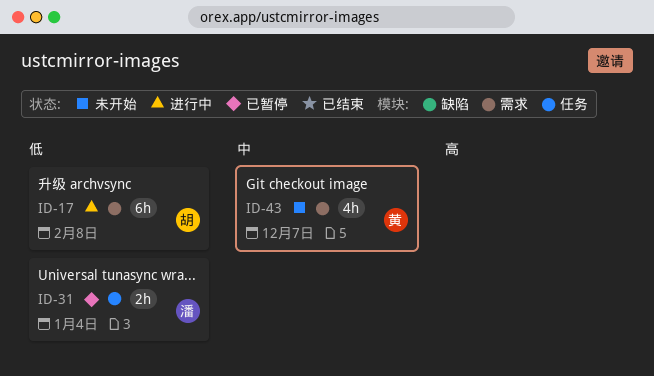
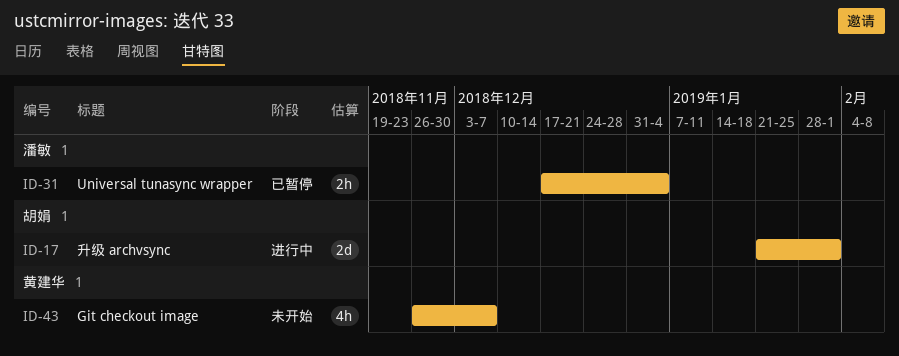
ID-17, estimate: 6h -> 2d
ID-17, due: Feb 8 -> Feb 1

